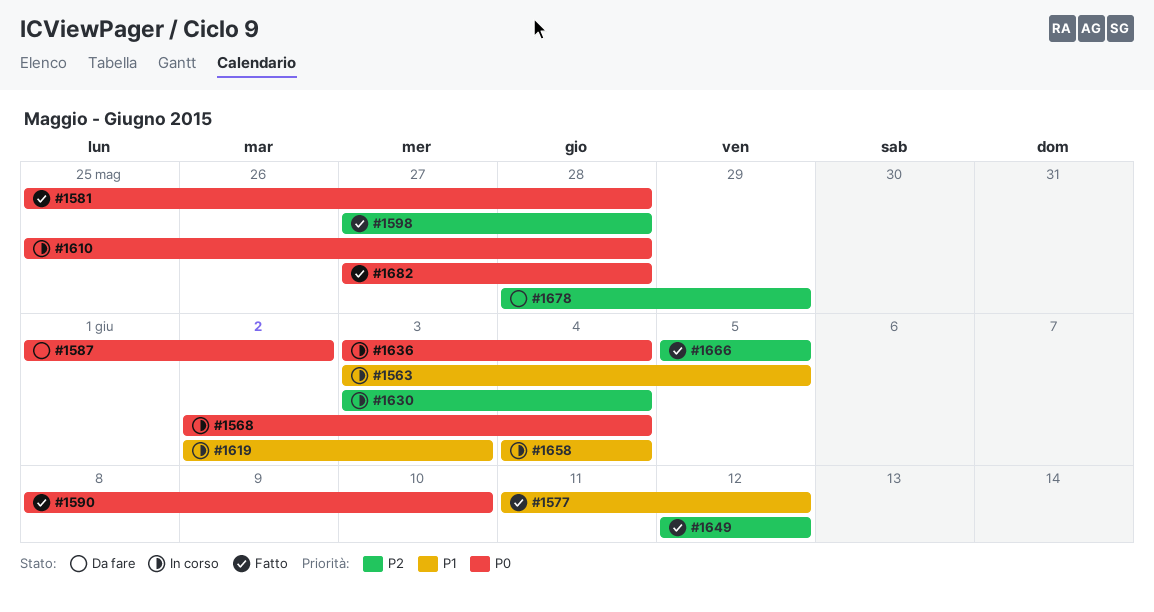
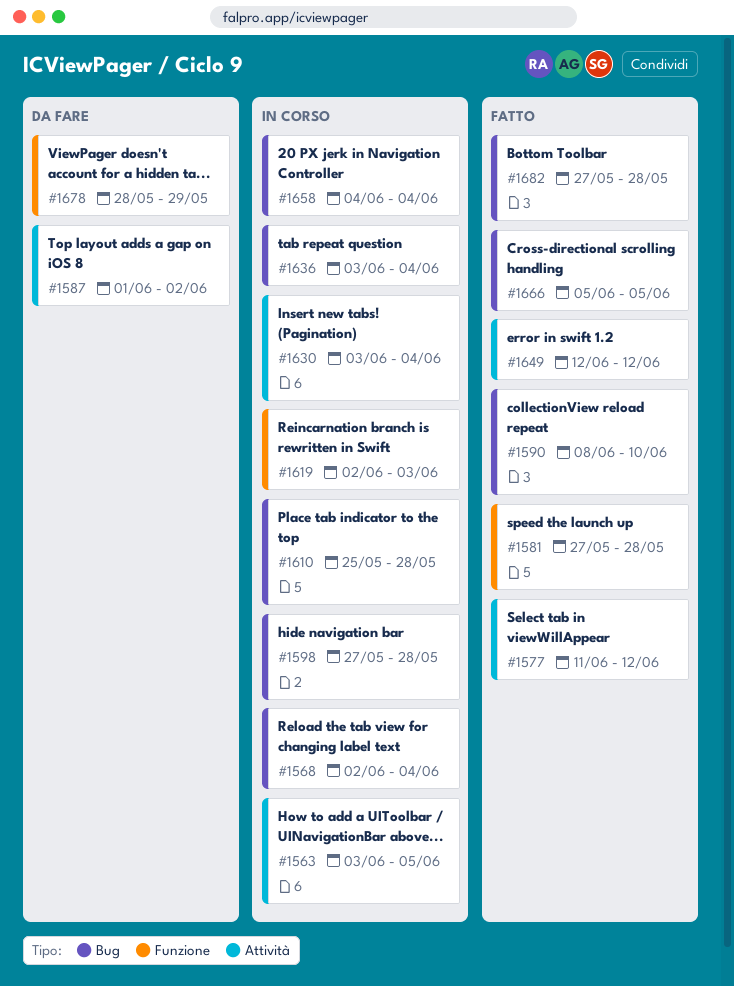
#1581, start: May 25 -> May 27
#1598, status: Fatto -> In corso

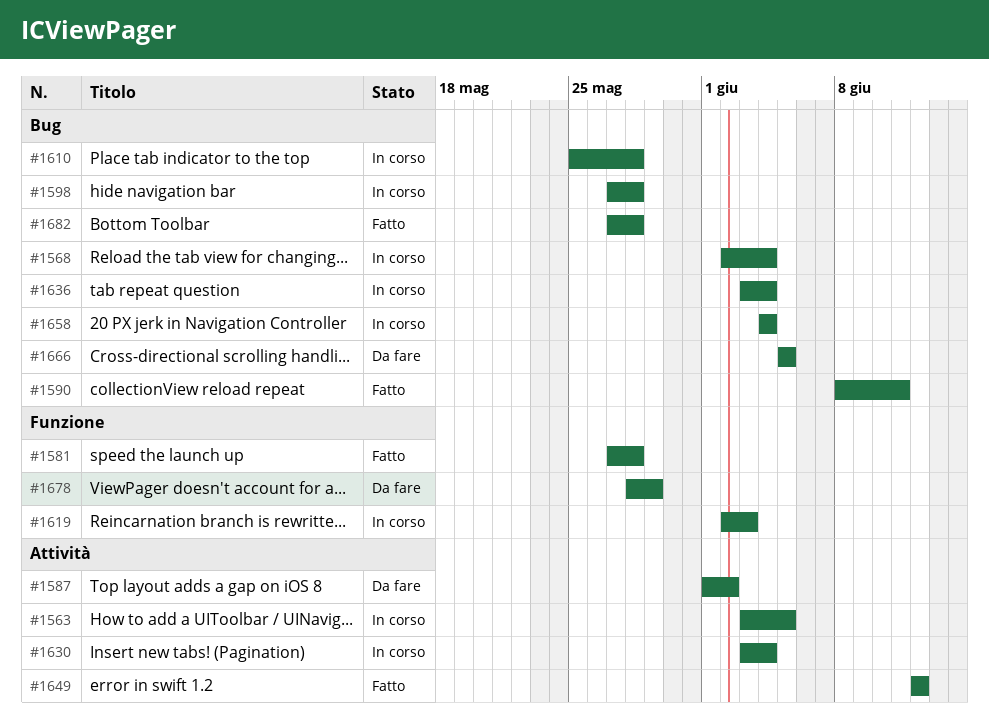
#1577: present -> none
#1590, due: Jun 10 -> Jun 11
#1666, status: Fatto -> Da fare

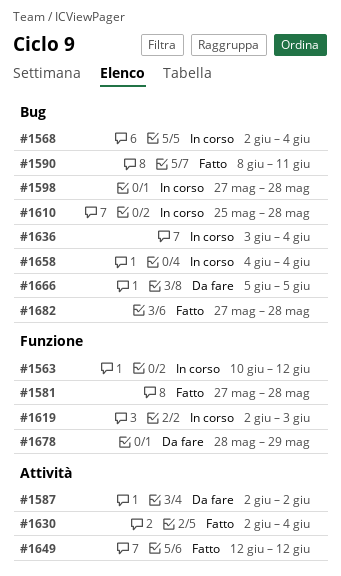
#1563, label: Attività -> Funzione
#1563, start: Jun 3 -> Jun 10
#1563, due: Jun 5 -> Jun 12
#1587, start: Jun 1 -> Jun 2
#1630, status: In corso -> Fatto
#1630, start: Jun 3 -> Jun 2

